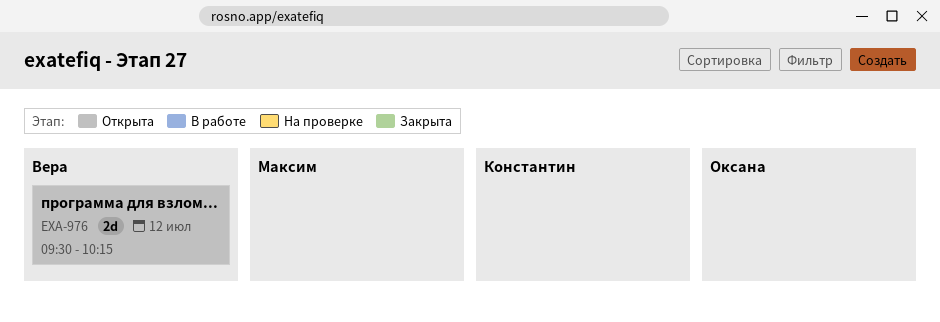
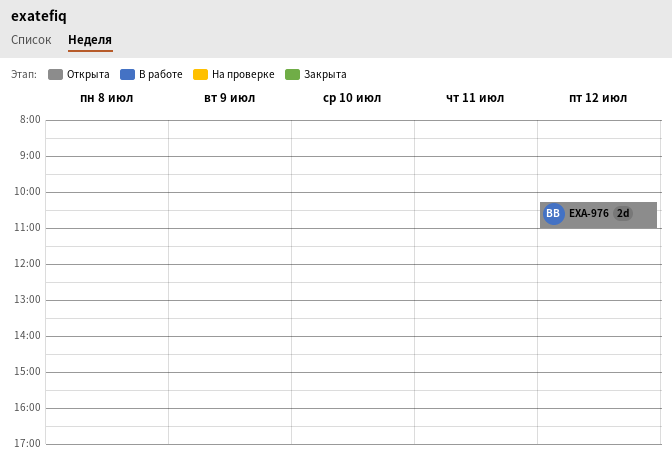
EXA-976, begins: 09:30 -> 10:15
EXA-976, ends: 10:15 -> 11:00

